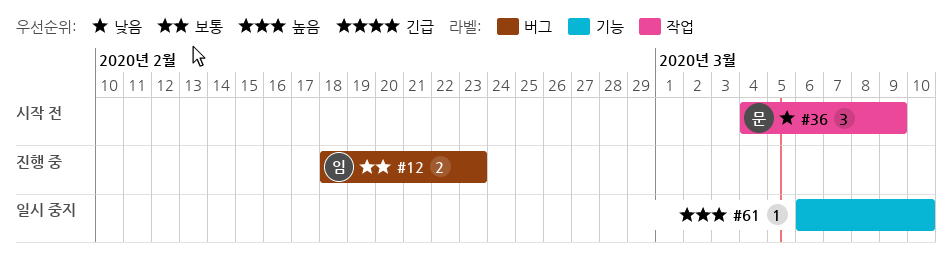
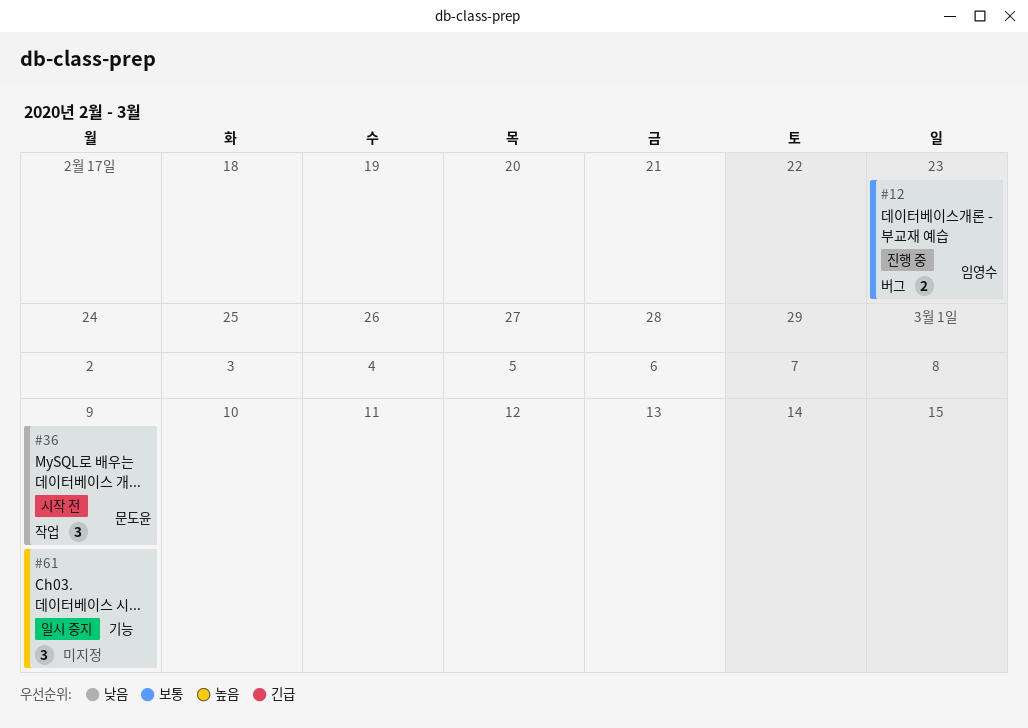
#61, estimate: 1 -> 3
#61, due: Mar 10 -> Mar 9

